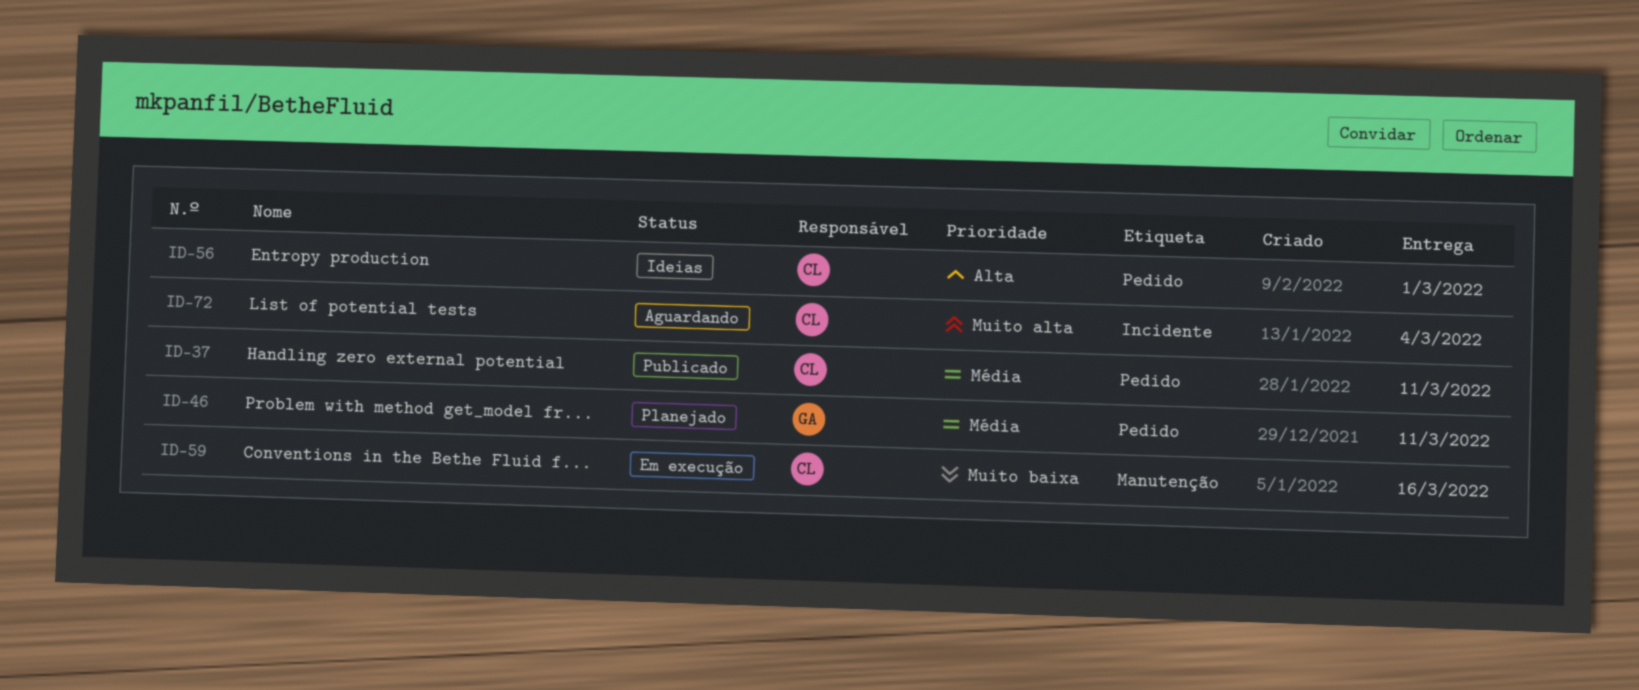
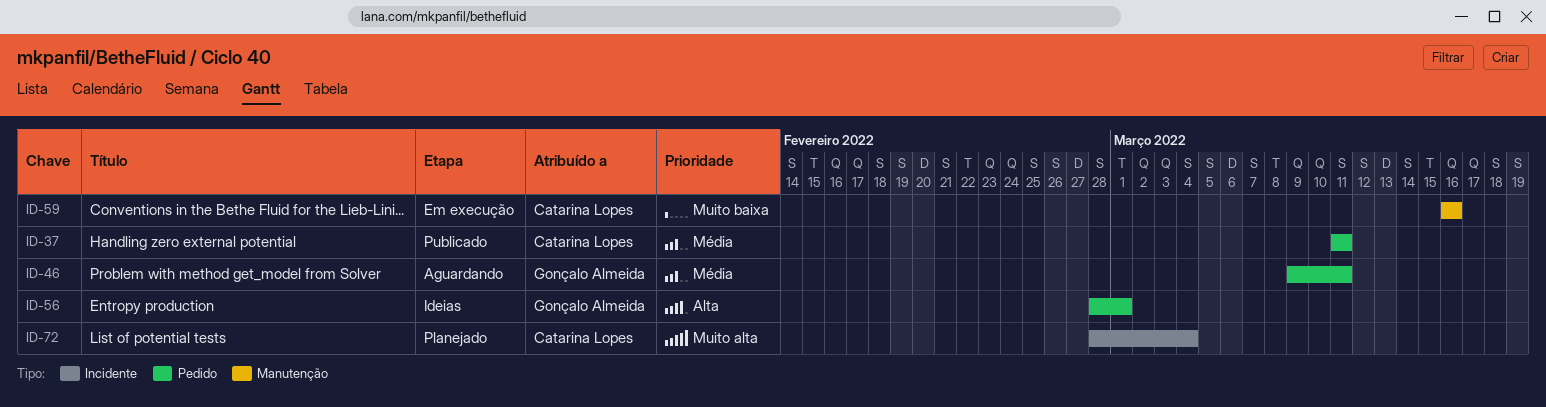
ID-46, status: Planejado -> Aguardando
ID-56, owner: Catarina Lopes -> Gonçalo Almeida
ID-72, status: Aguardando -> Planejado

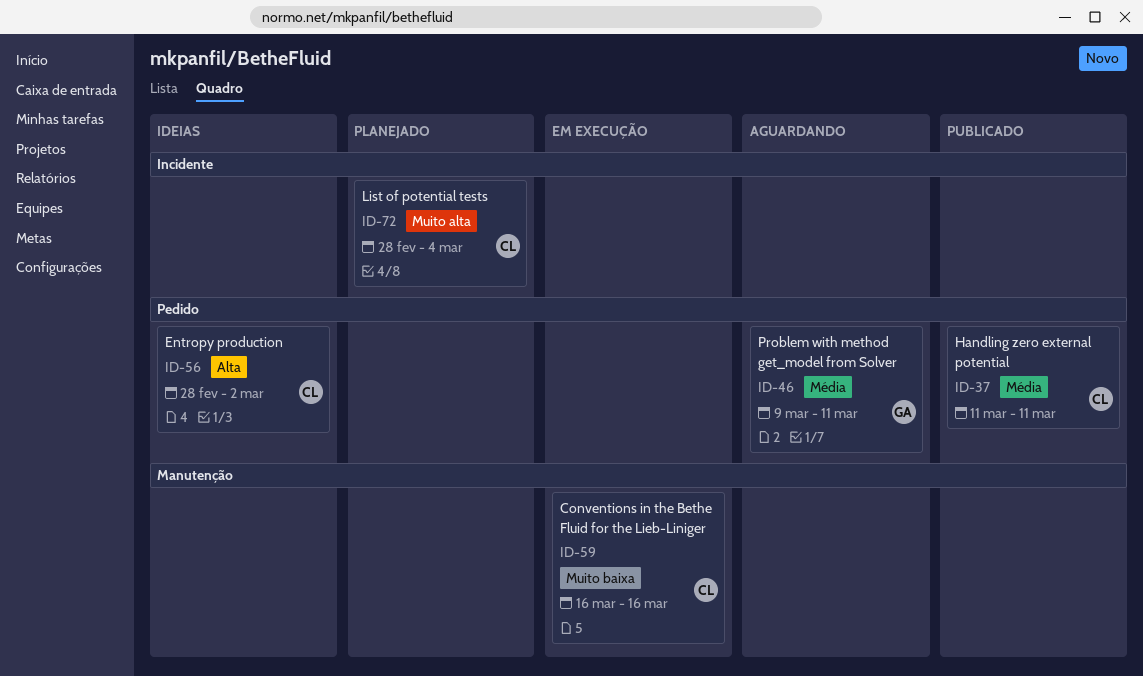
ID-56, owner: Gonçalo Almeida -> Catarina Lopes
ID-56, due: Mar 1 -> Mar 2

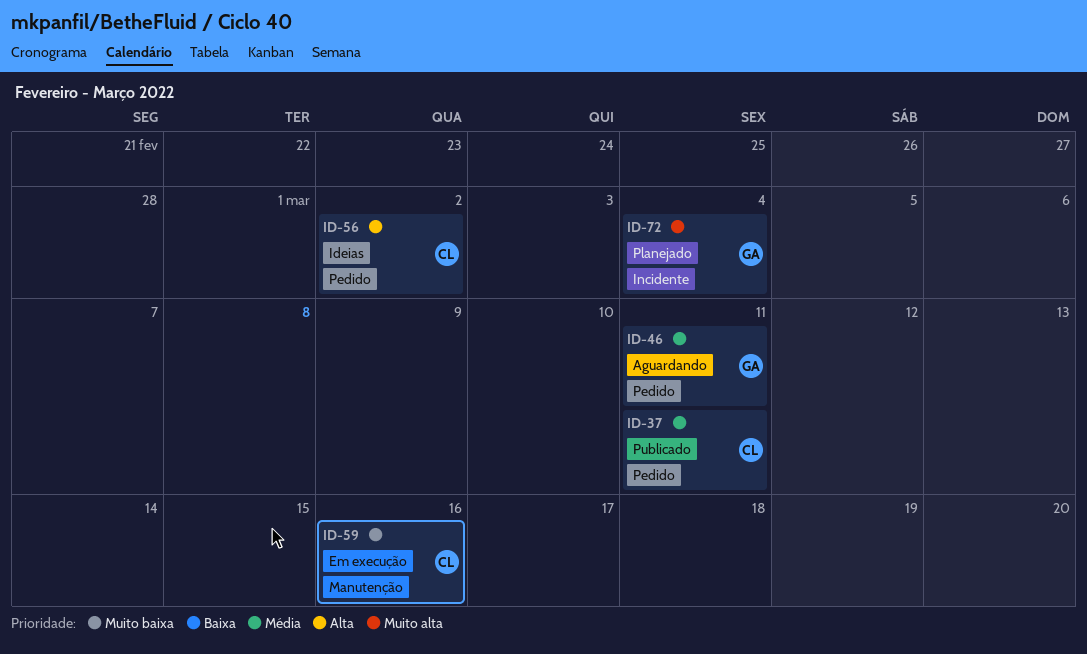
ID-72, owner: CL -> GA

